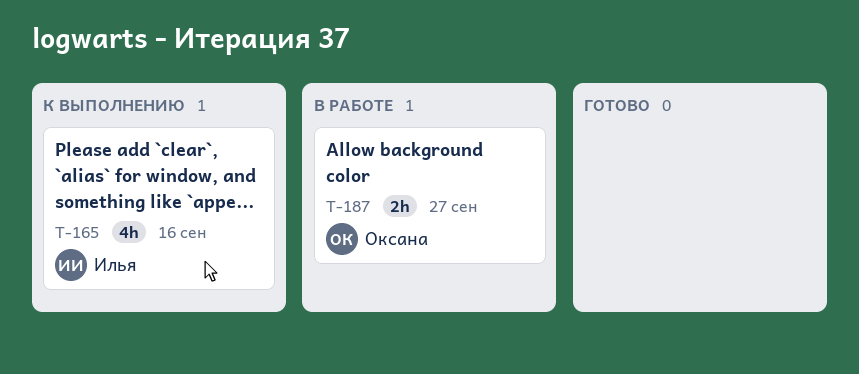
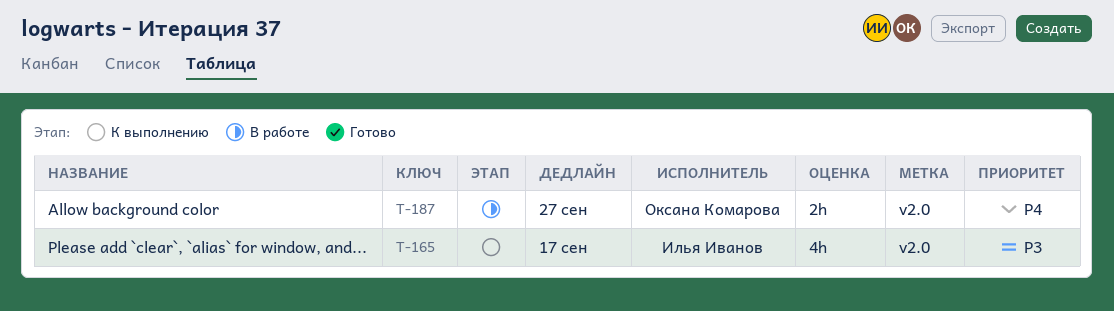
T-165, due: Sep 16 -> Sep 17

